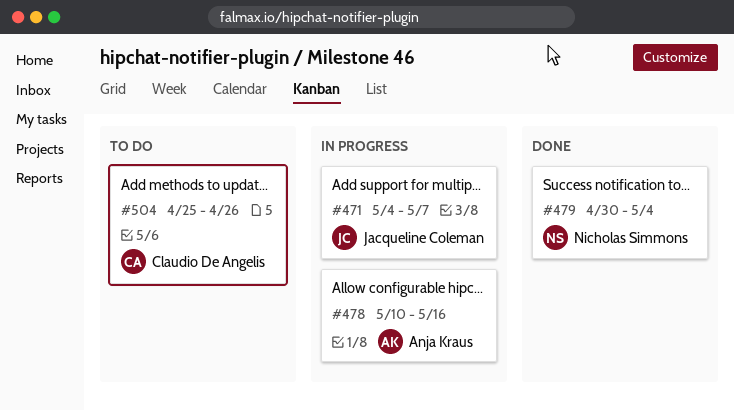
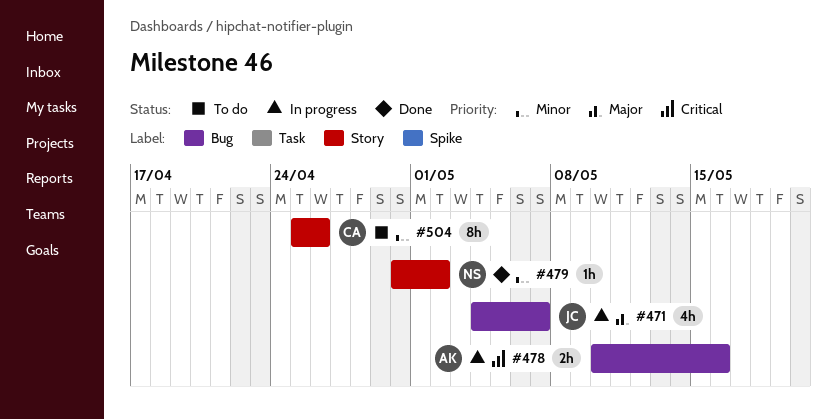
#479, due: May 4 -> May 2

